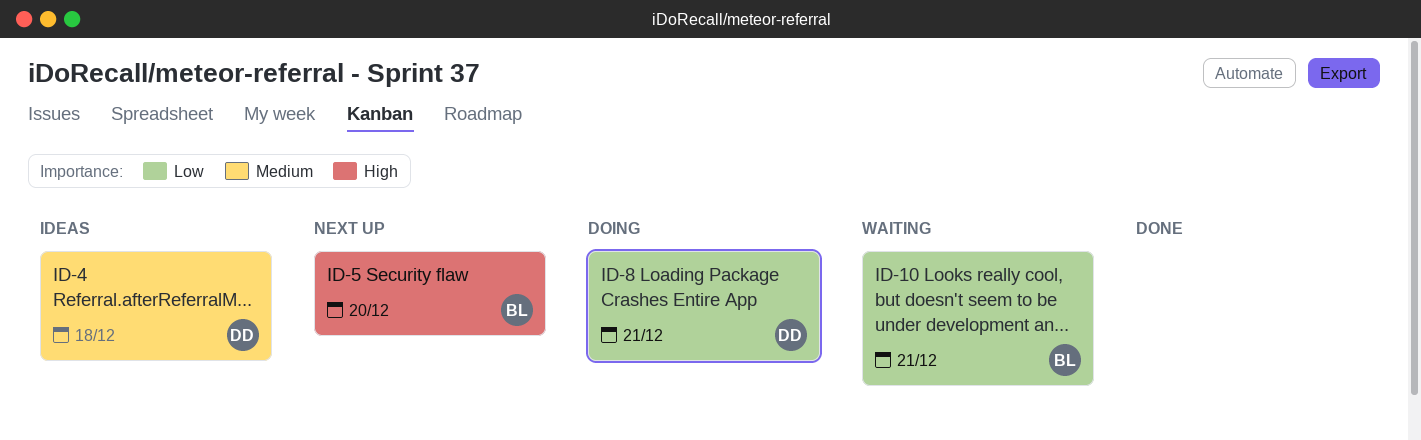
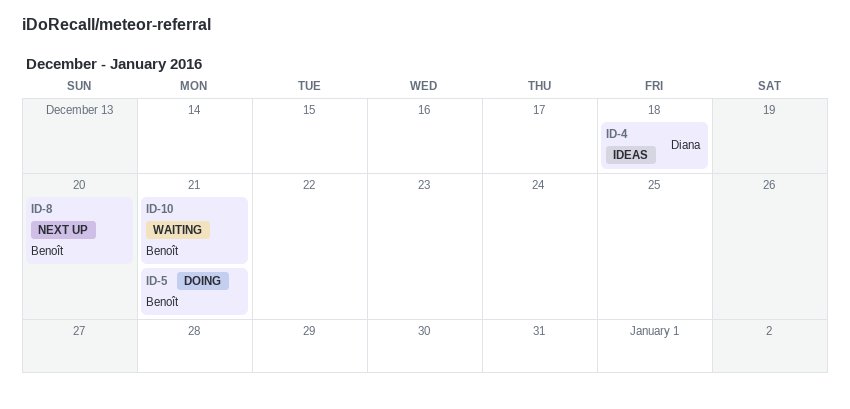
ID-5, status: Next up -> Doing
ID-5, due: Dec 20 -> Dec 21
ID-8, status: Doing -> Next up
ID-8, owner: Diana -> Benoît
ID-8, due: Dec 21 -> Dec 20

